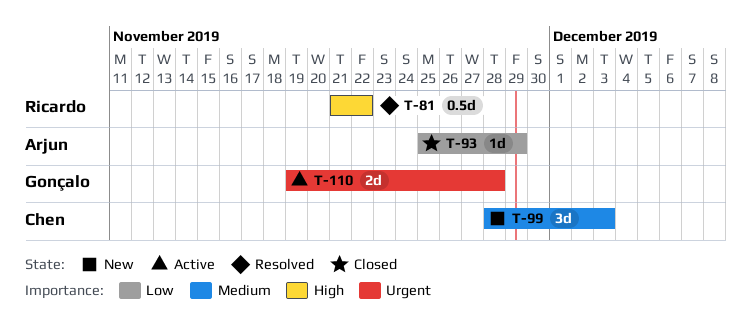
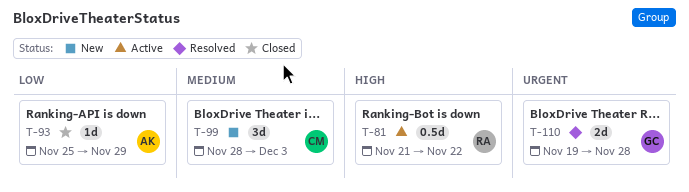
T-81, status: Resolved -> Active
T-110, status: Active -> Resolved

